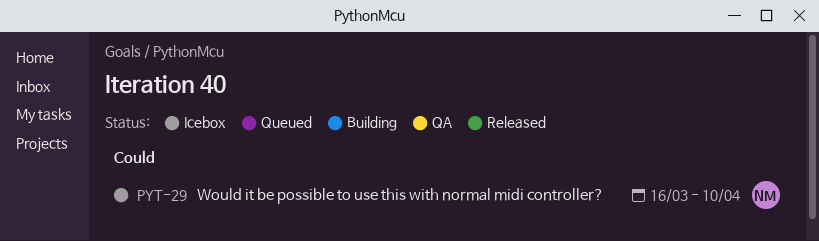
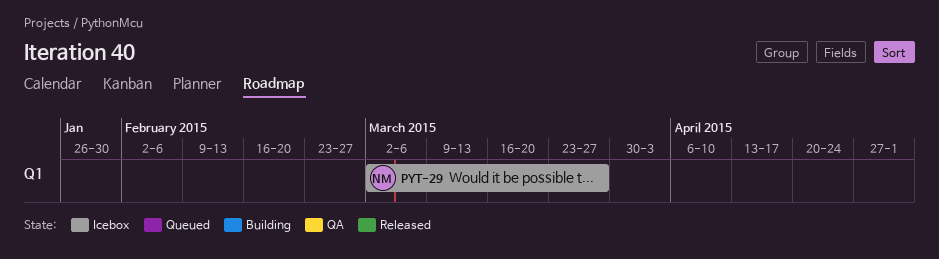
PYT-29, start: Mar 16 -> Mar 2
PYT-29, due: Apr 10 -> Mar 27

